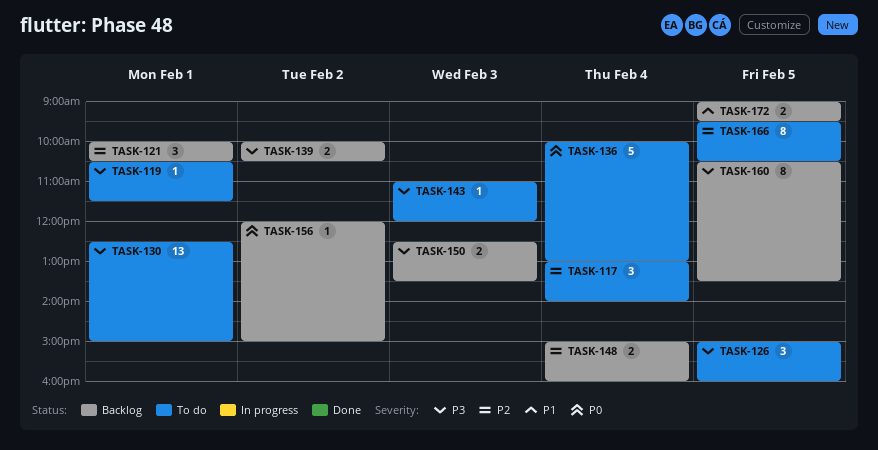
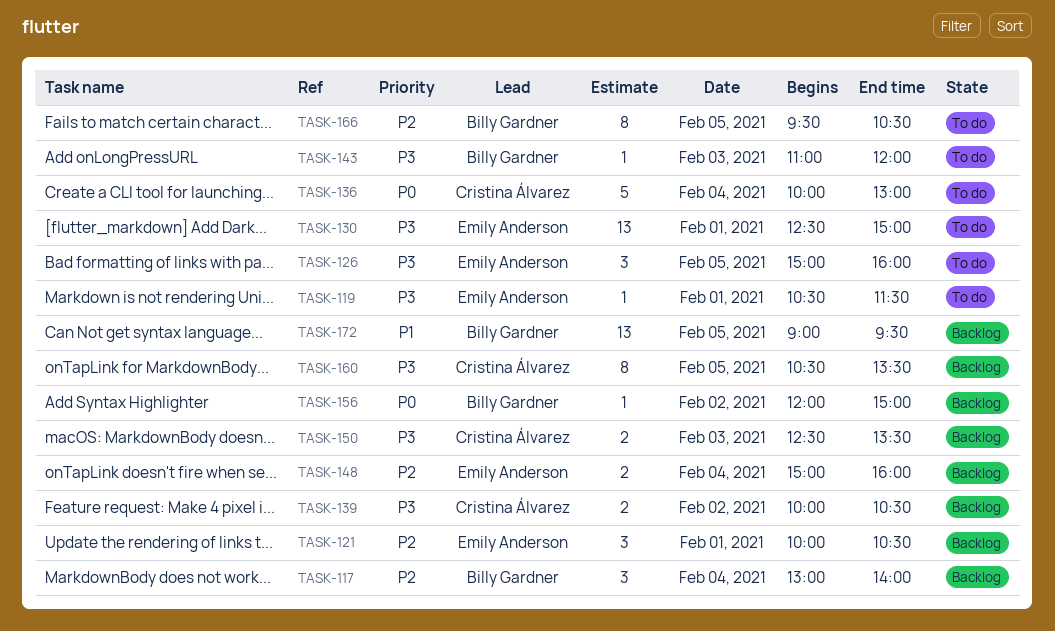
TASK-117, status: To do -> Backlog
TASK-172, estimate: 2 -> 13

